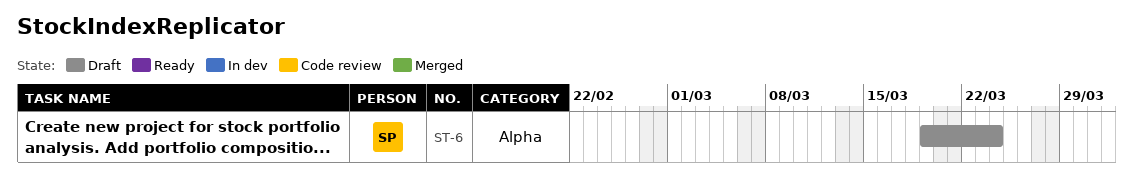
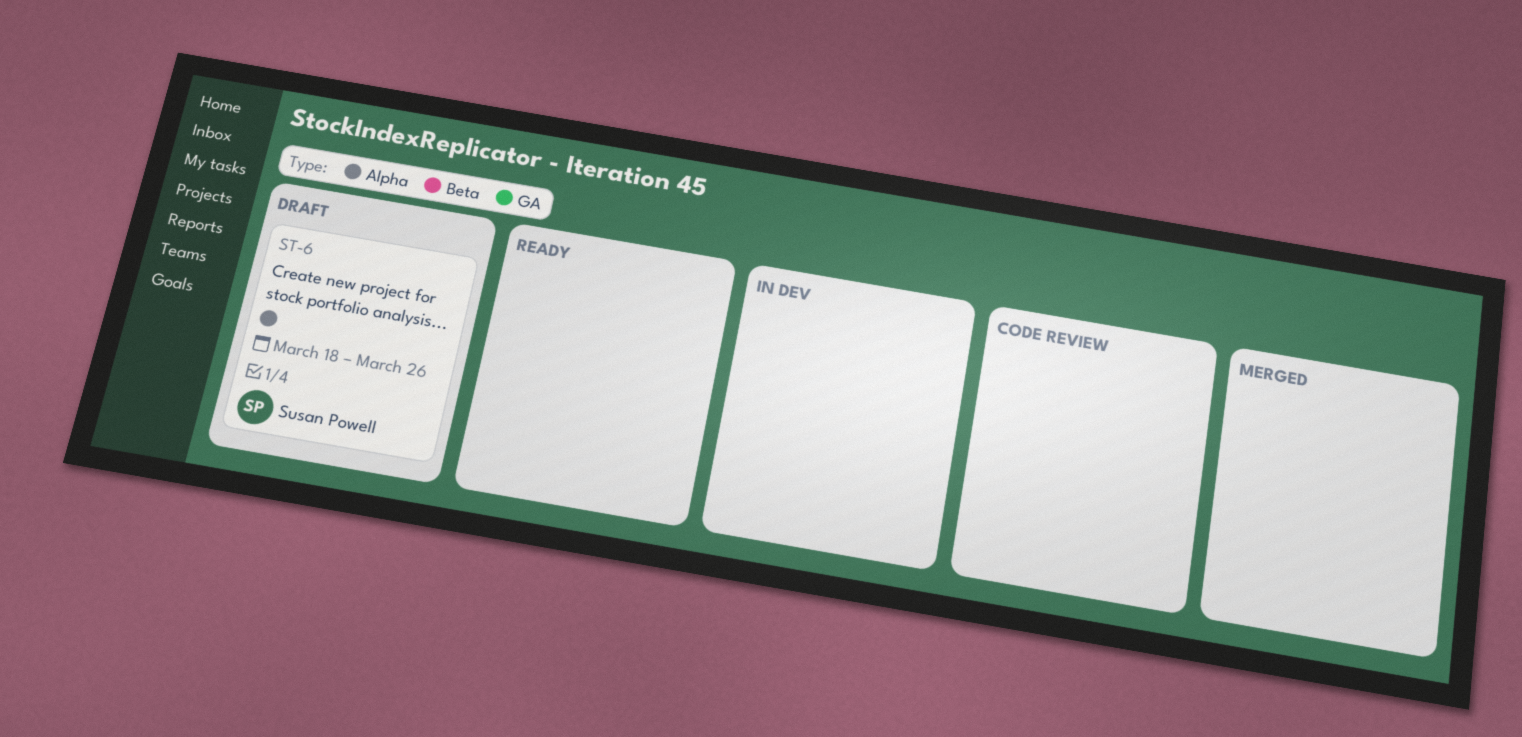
ST-6, start: Mar 19 -> Mar 18
ST-6, due: Mar 24 -> Mar 26

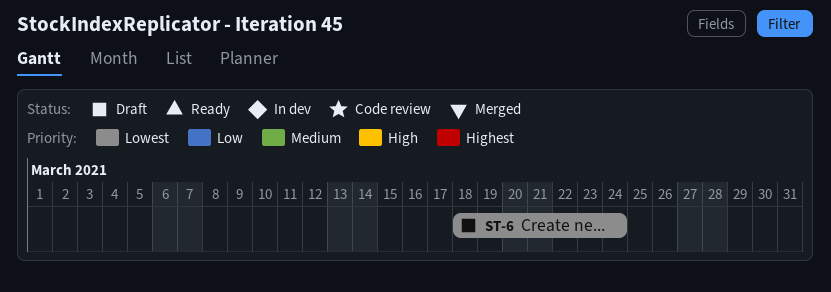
ST-6, due: Mar 26 -> Mar 24

